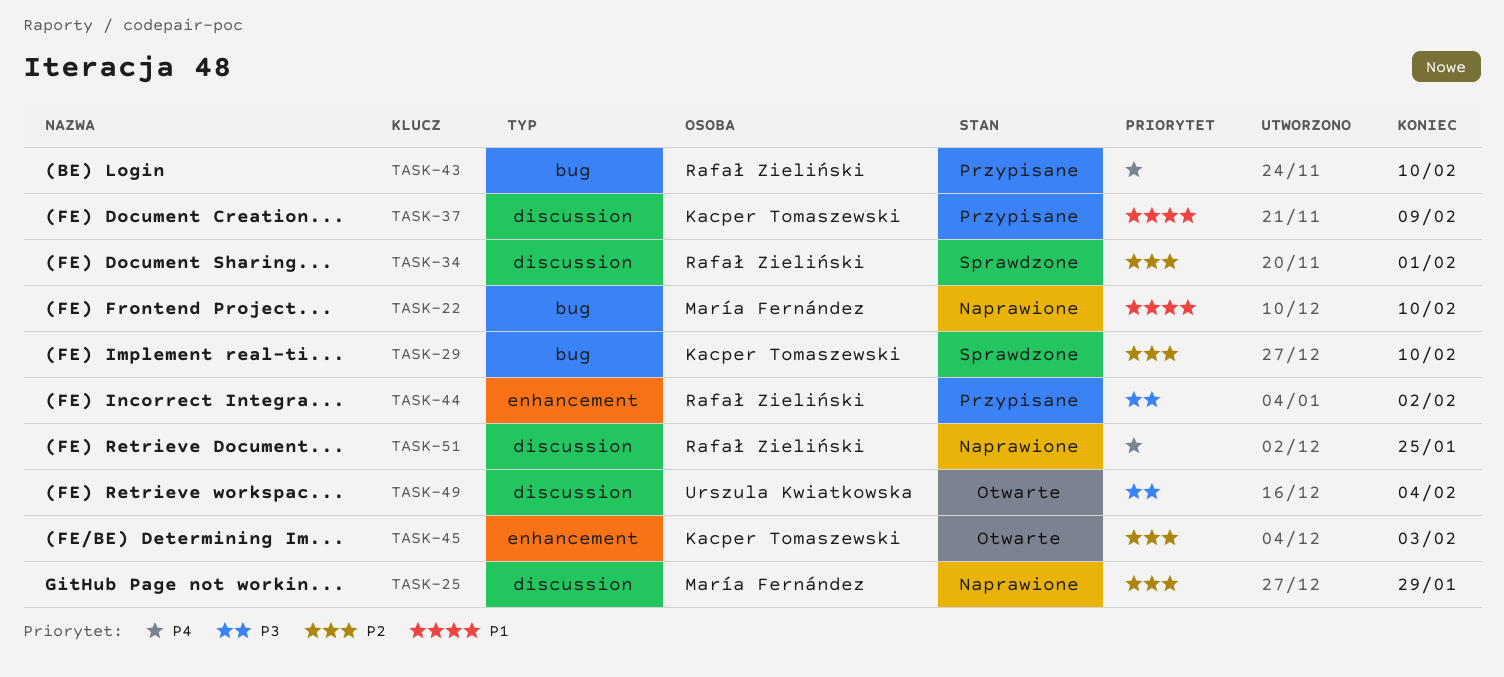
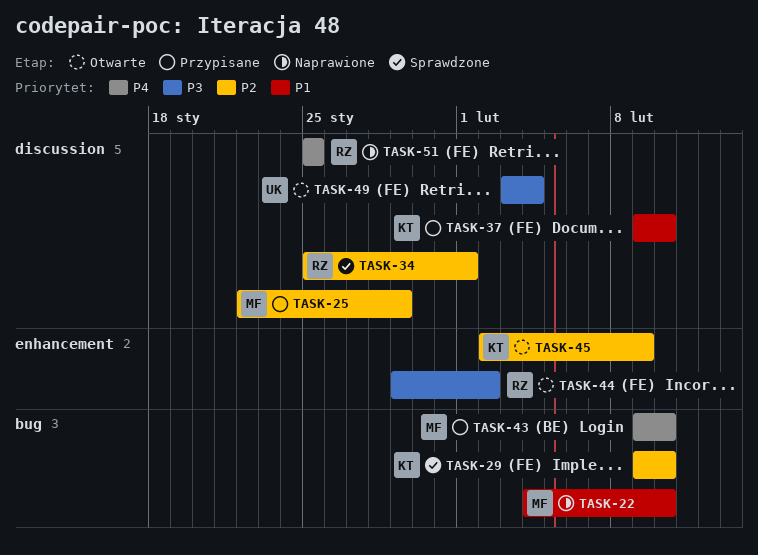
TASK-25, status: Naprawione -> Przypisane
TASK-37, due: Feb 9 -> Feb 10
TASK-43, owner: Rafał Zieliński -> María Fernández
TASK-44, status: Przypisane -> Otwarte
TASK-45, due: Feb 3 -> Feb 9

